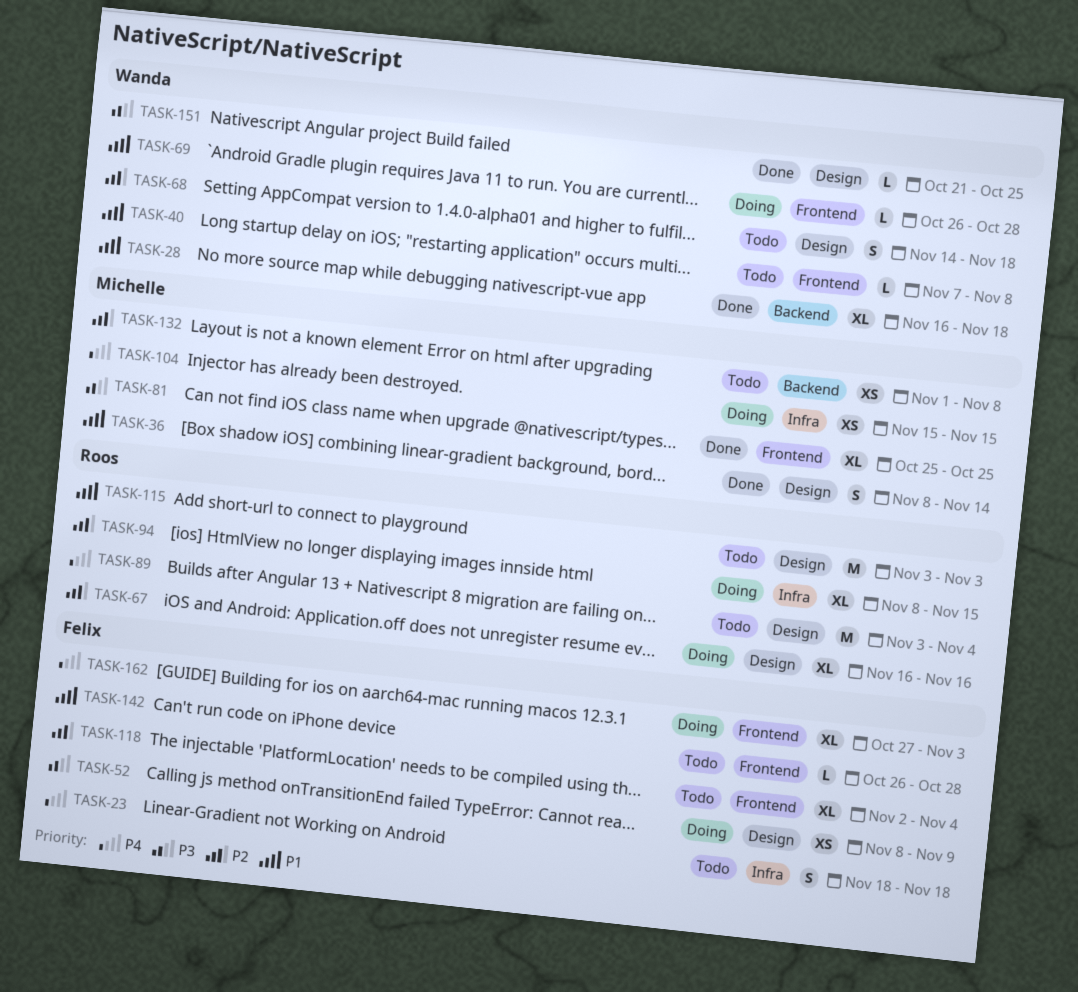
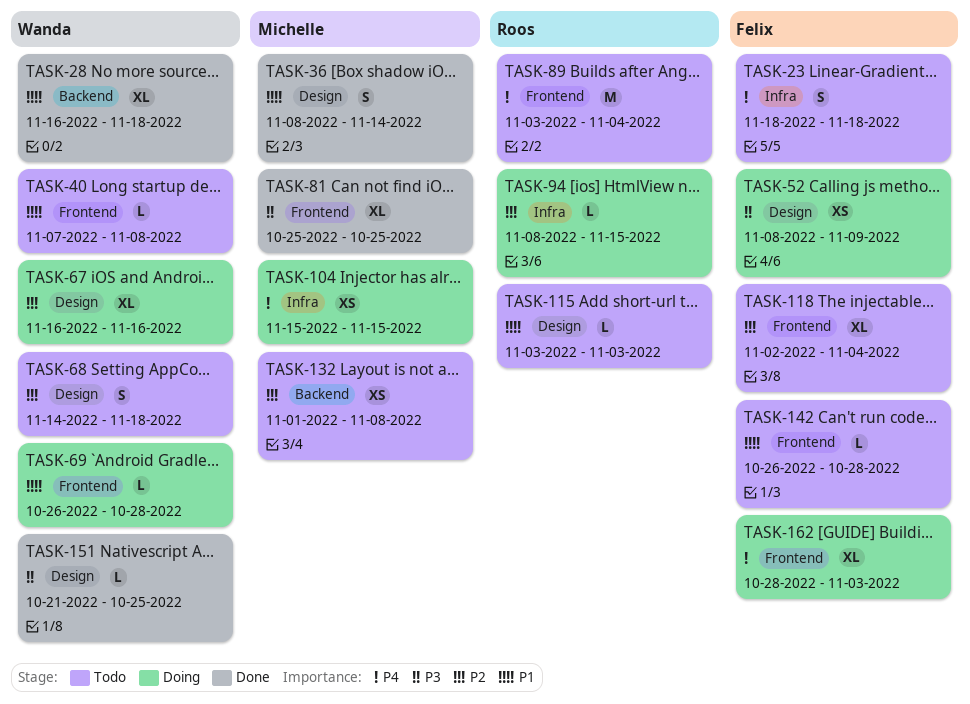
TASK-67, owner: Roos -> Wanda
TASK-89, label: Design -> Frontend
TASK-94, estimate: XL -> L
TASK-115, estimate: M -> L
TASK-162, start: Oct 27 -> Oct 28

